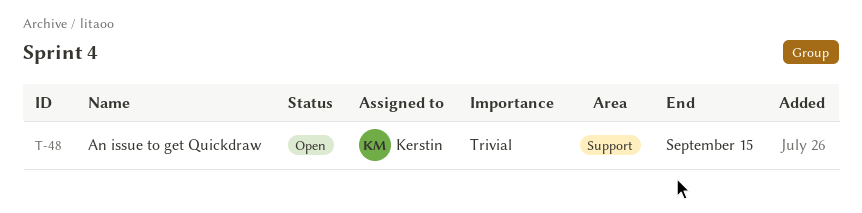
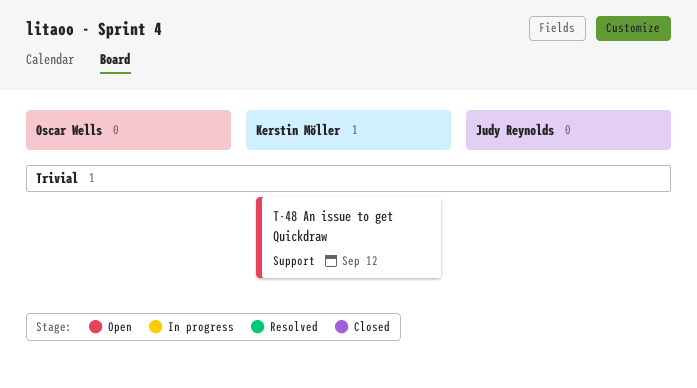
T-48, due: Sep 15 -> Sep 12

